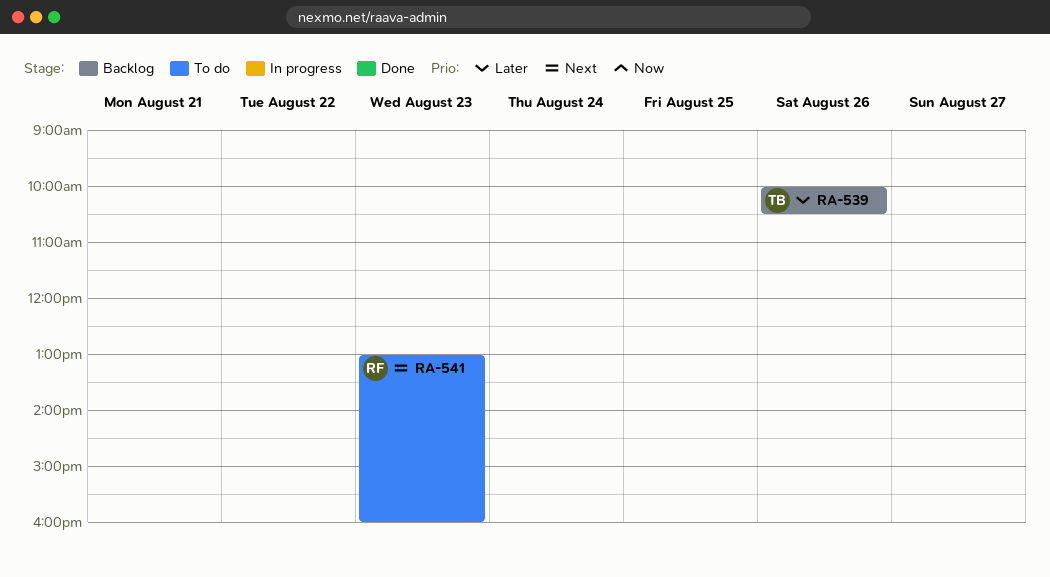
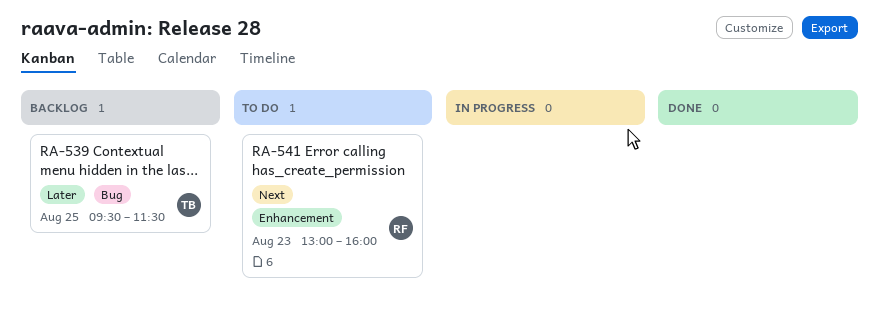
RA-539, day: Aug 26 -> Aug 25
RA-539, begins: 10:00 -> 09:30
RA-539, ends: 10:30 -> 11:30

